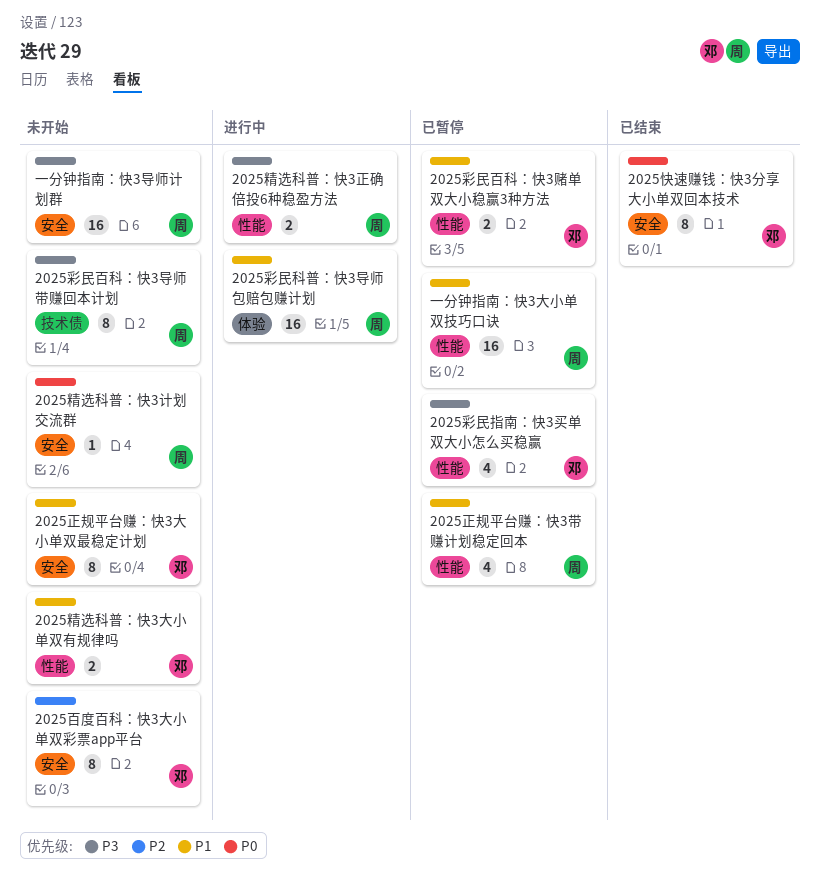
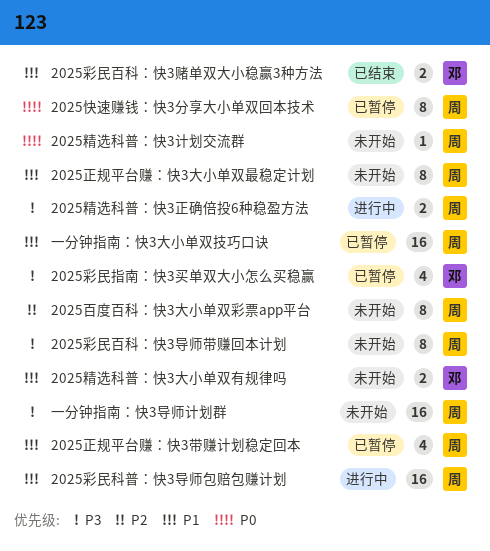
2025彩民百科：快3赌单双大小稳赢3种方法, status: 已暂停 -> 已结束
2025快速赚钱：快3分享大小单双回本技术, status: 已结束 -> 已暂停
2025快速赚钱：快3分享大小单双回本技术, owner: 邓 -> 周
2025正规平台赚：快3大小单双最稳定计划, owner: 邓 -> 周
2025百度百科：快3大小单双彩票app平台, owner: 邓 -> 周

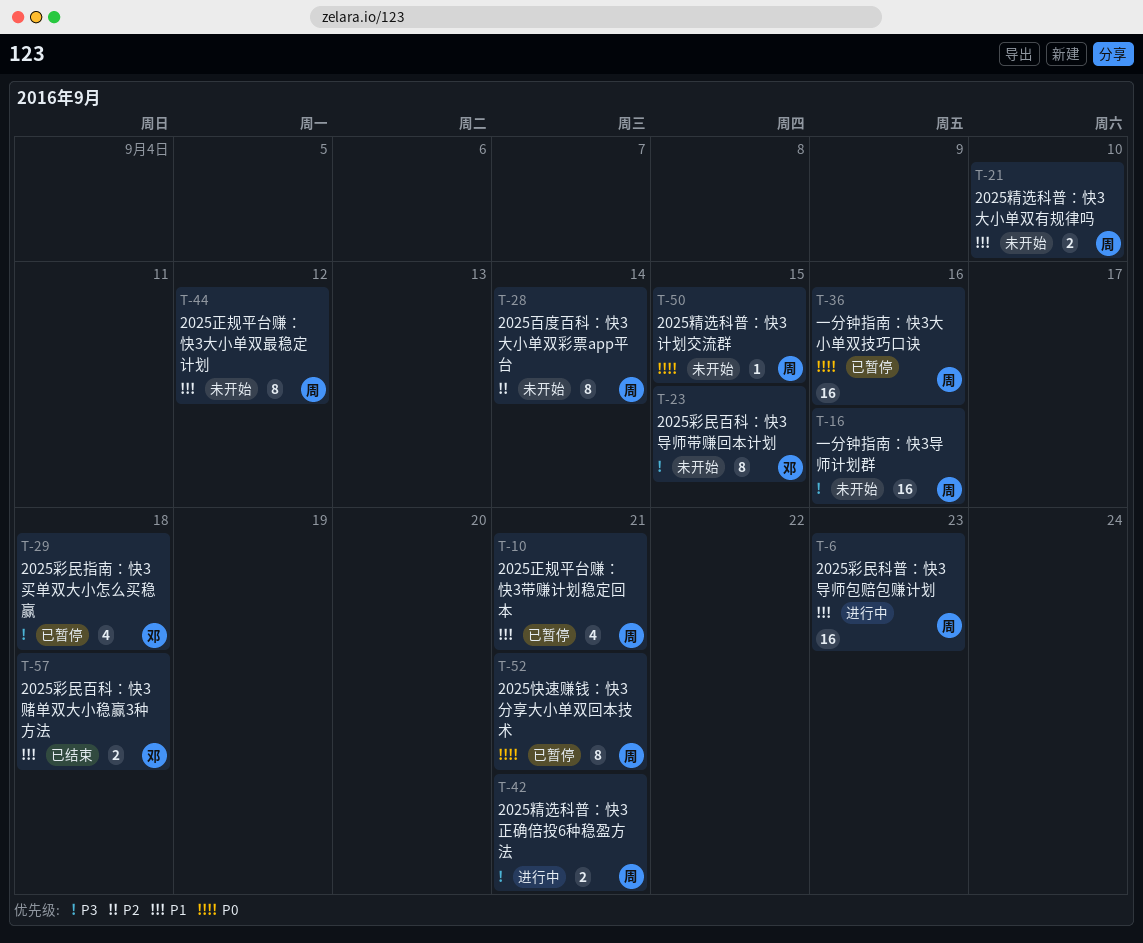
2025彩民百科：快3导师带赚回本计划, owner: 周 -> 邓
2025精选科普：快3大小单双有规律吗, owner: 邓 -> 周
一分钟指南：快3大小单双技巧口诀, priority: P1 -> P0

